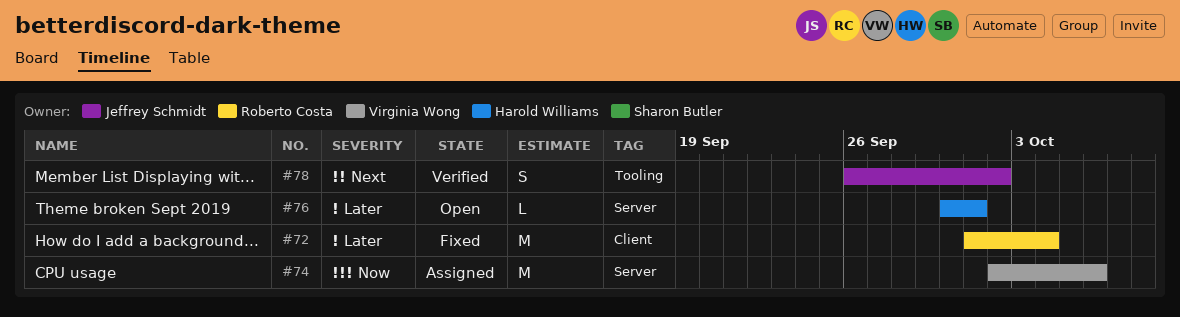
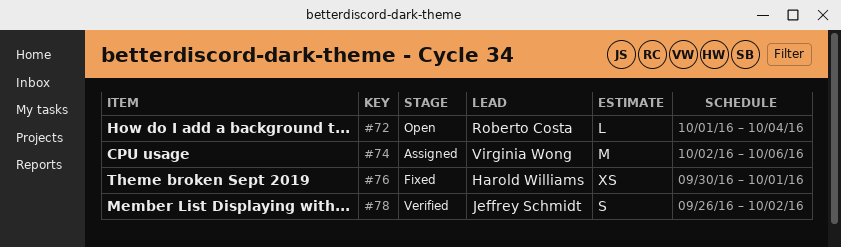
#72, status: Fixed -> Open
#72, estimate: M -> L
#76, status: Open -> Fixed
#76, estimate: L -> XS

